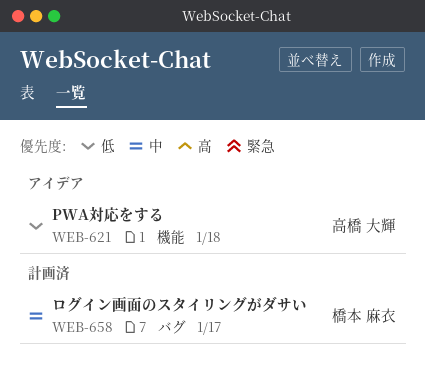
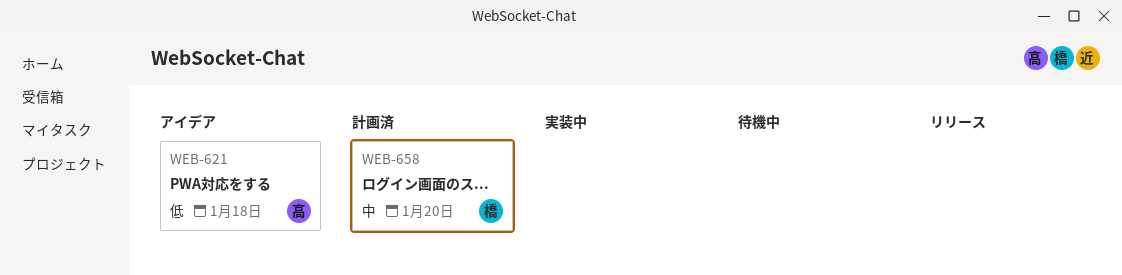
WEB-658, due: Jan 17 -> Jan 20

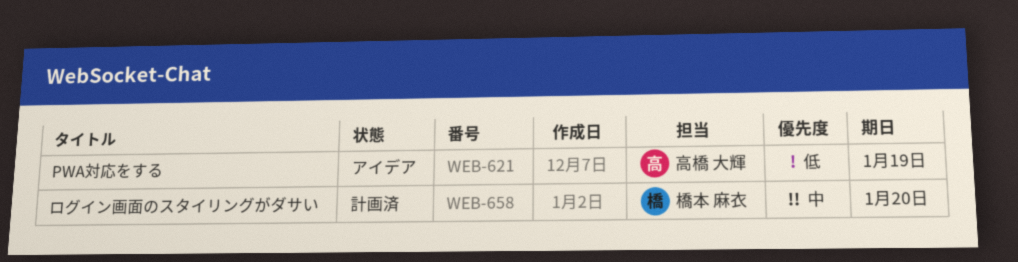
WEB-621, due: Jan 18 -> Jan 19

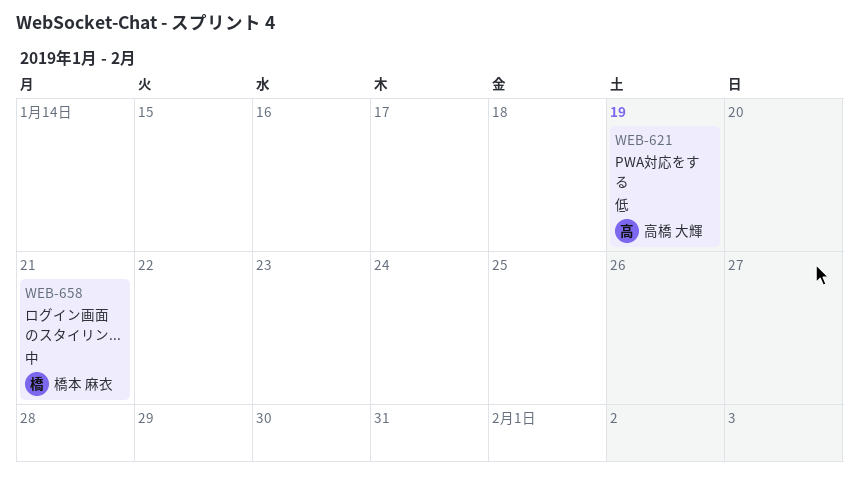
WEB-658, due: Jan 20 -> Jan 21

